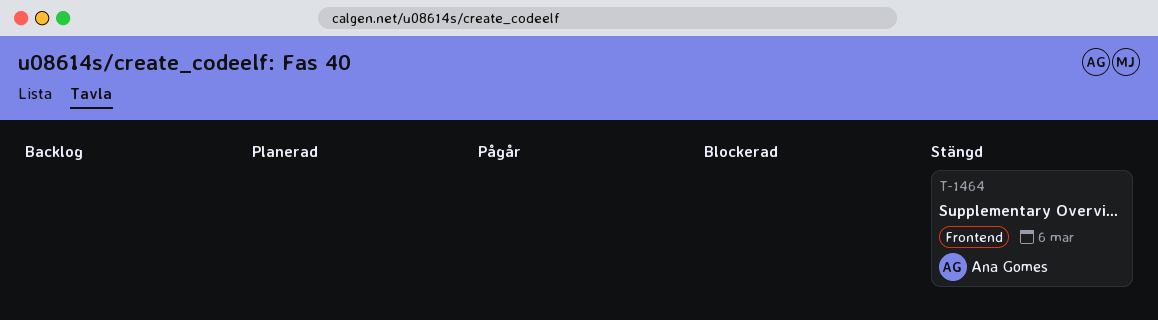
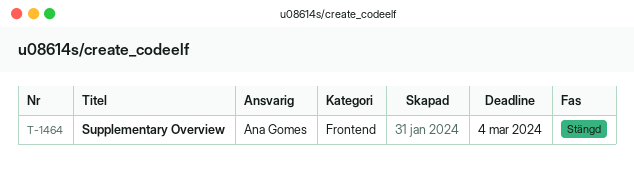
T-1464, due: Mar 6 -> Mar 4

